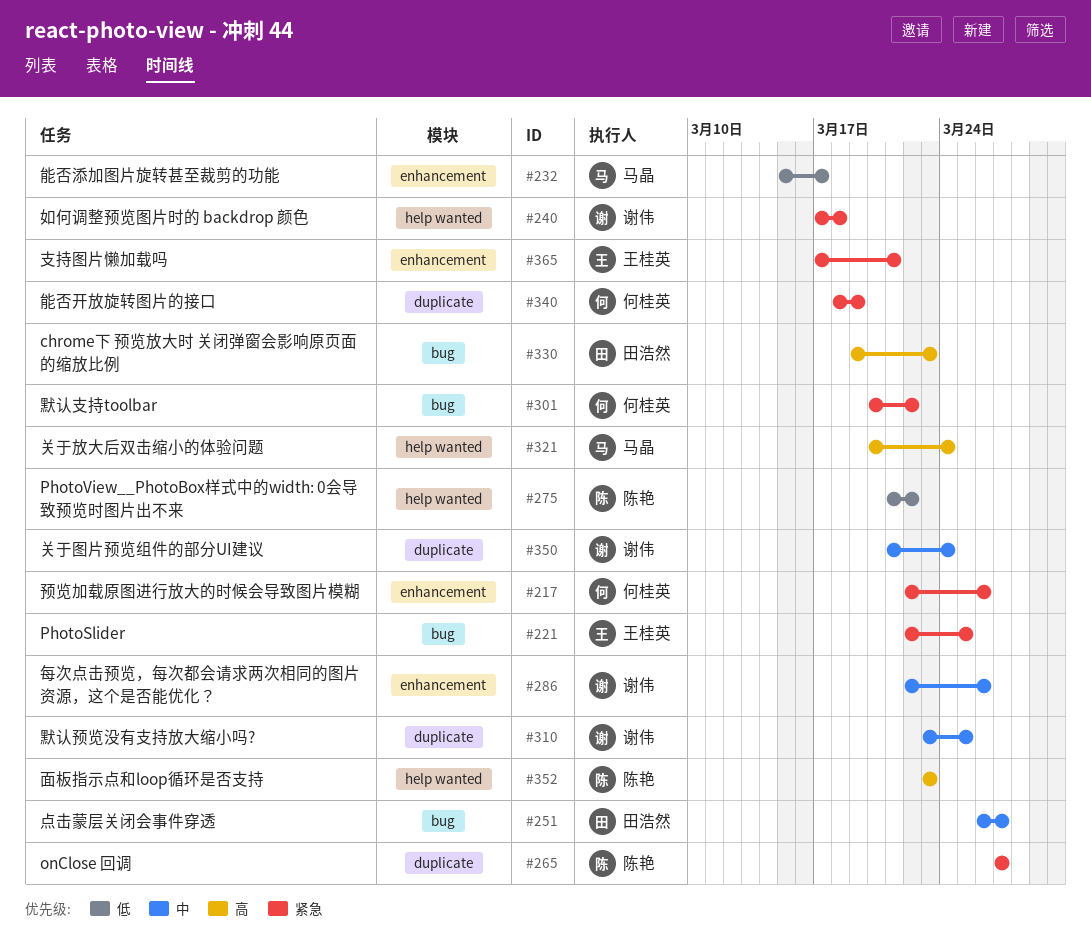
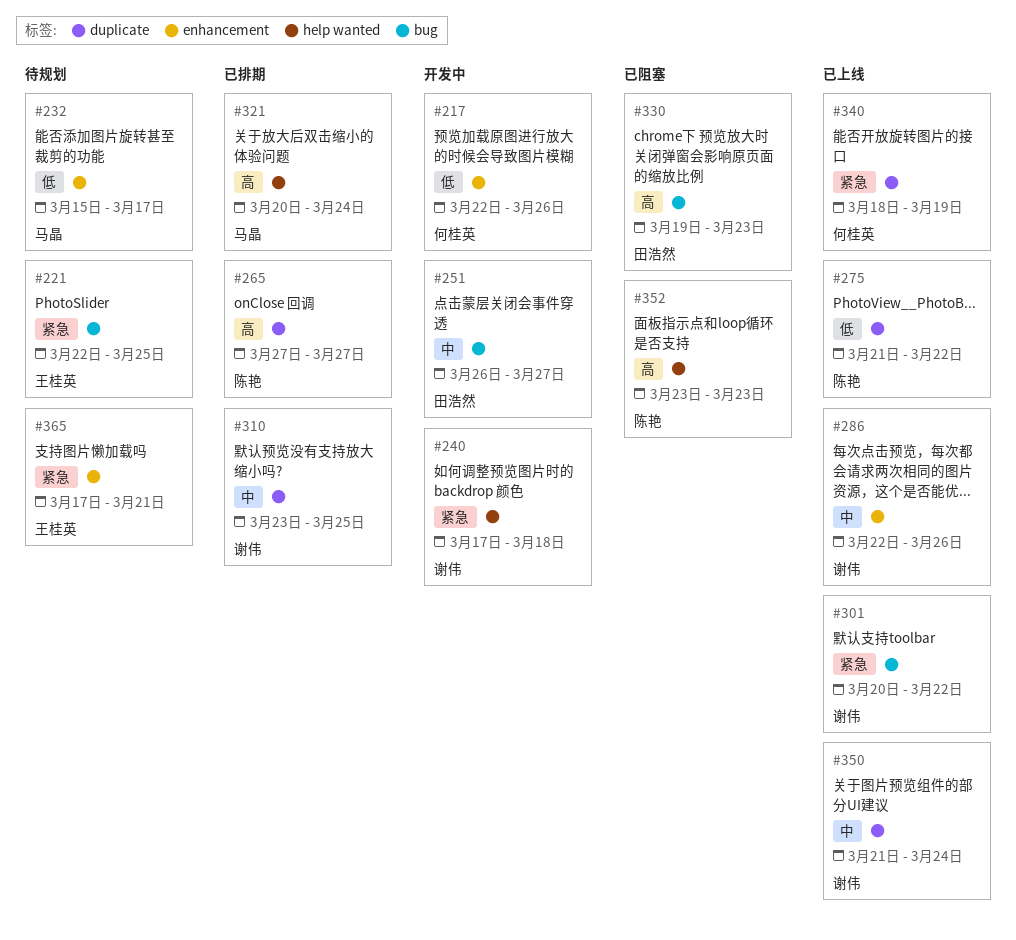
#217, priority: 紧急 -> 低
#265, priority: 紧急 -> 高
#275, label: help wanted -> duplicate
#301, owner: 何桂英 -> 谢伟

